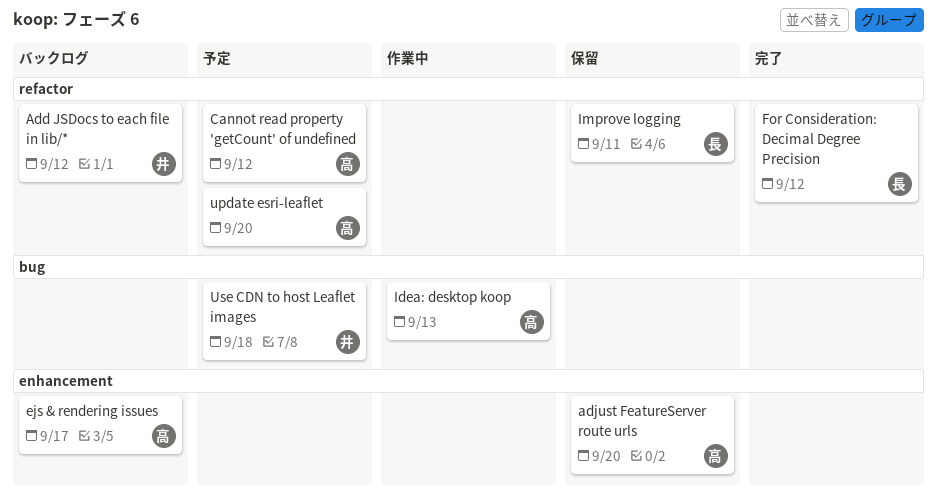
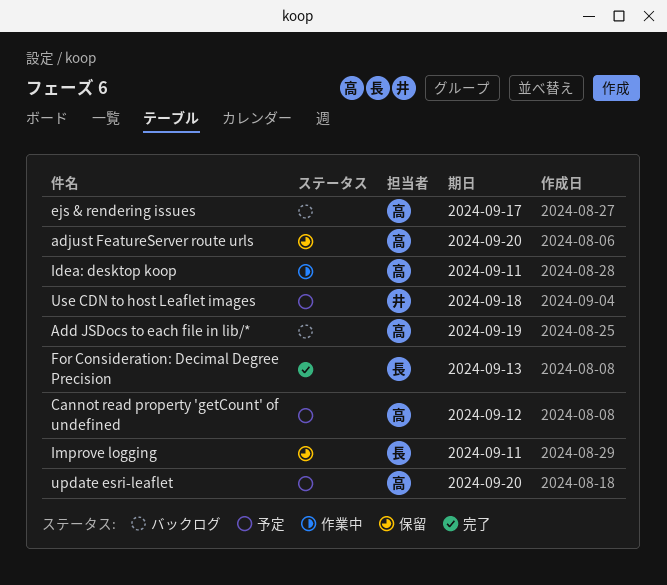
Add JSDocs to each file in lib/*, owner: 井 -> 高
Add JSDocs to each file in lib/*, due: Sep 12 -> Sep 19
For Consideration: Decimal Degree Precision, due: Sep 12 -> Sep 13
Idea: desktop koop, due: Sep 13 -> Sep 11

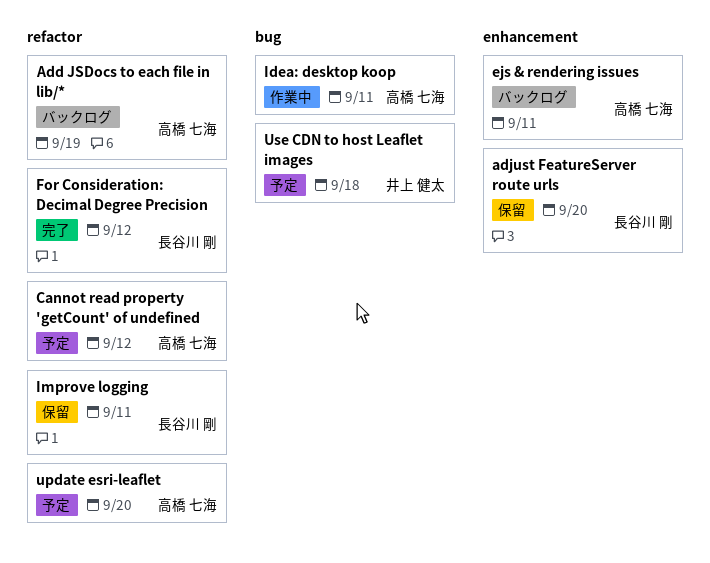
adjust FeatureServer route urls, owner: 高橋 七海 -> 長谷川 剛
ejs & rendering issues, due: Sep 17 -> Sep 11
For Consideration: Decimal Degree Precision, due: Sep 13 -> Sep 12

